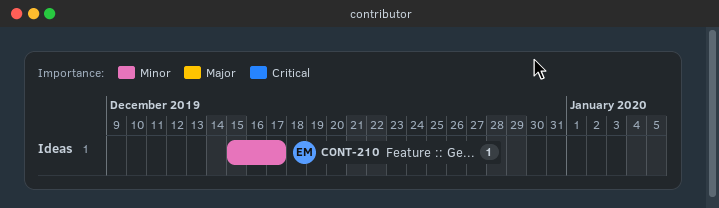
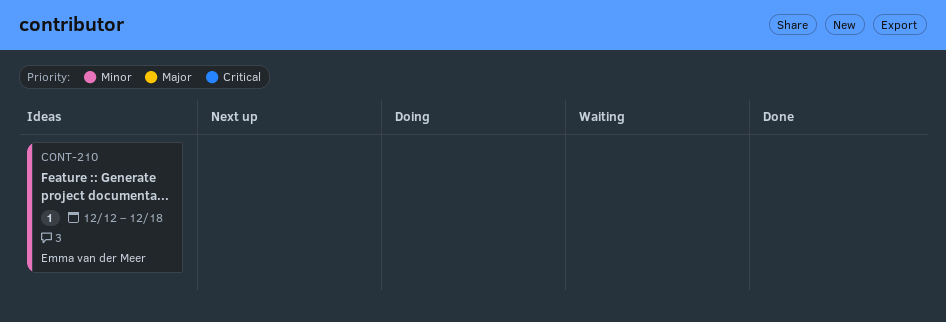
CONT-210, start: Dec 15 -> Dec 12
CONT-210, due: Dec 17 -> Dec 18

